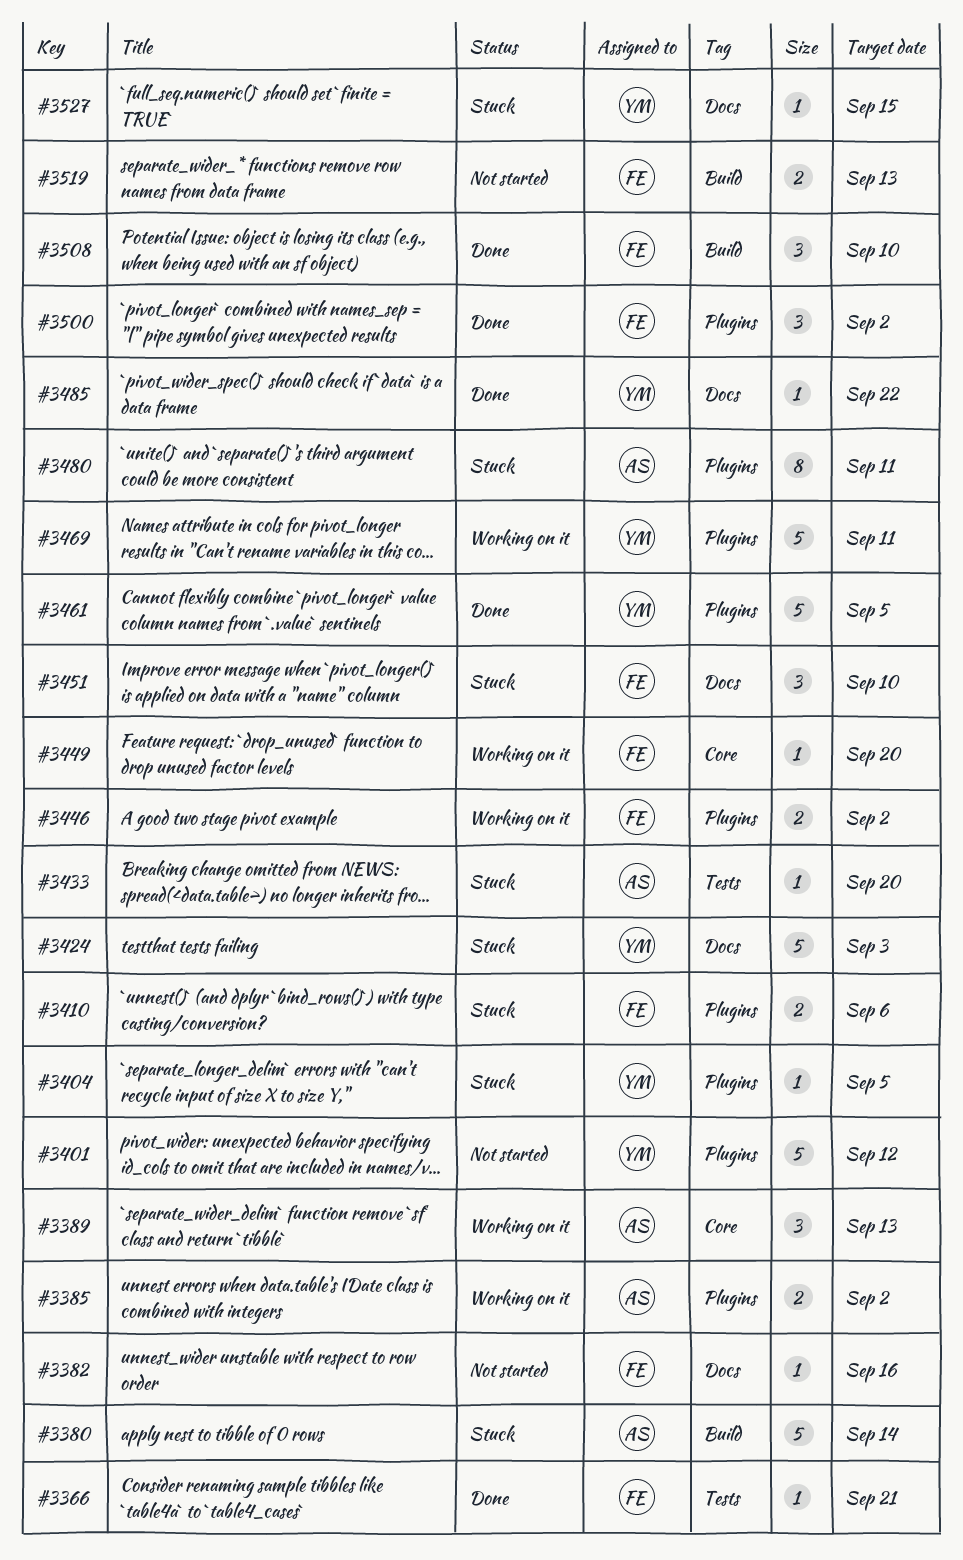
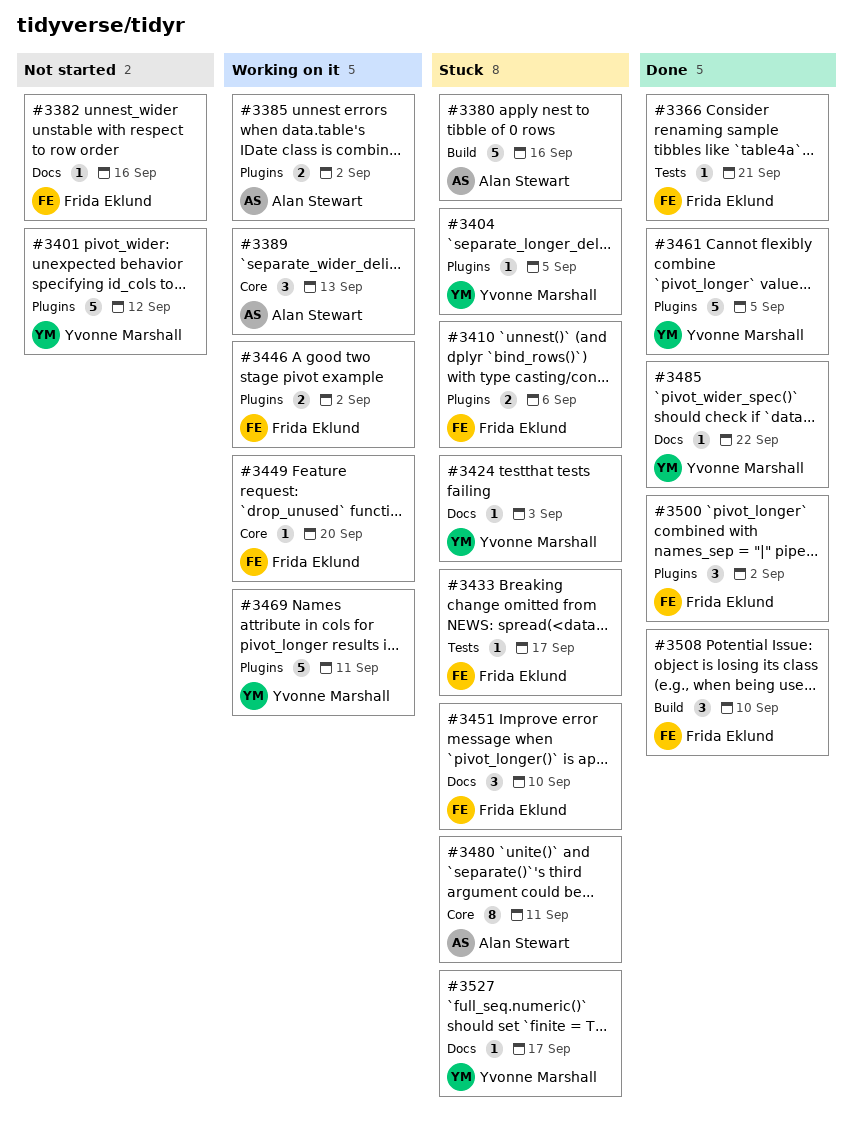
#3380, due: Sep 14 -> Sep 16
#3424, estimate: 5 -> 1
#3433, owner: Alan Stewart -> Frida Eklund
#3433, due: Sep 20 -> Sep 17
#3480, label: Plugins -> Core
#3519: present -> none
#3527, due: Sep 15 -> Sep 17

